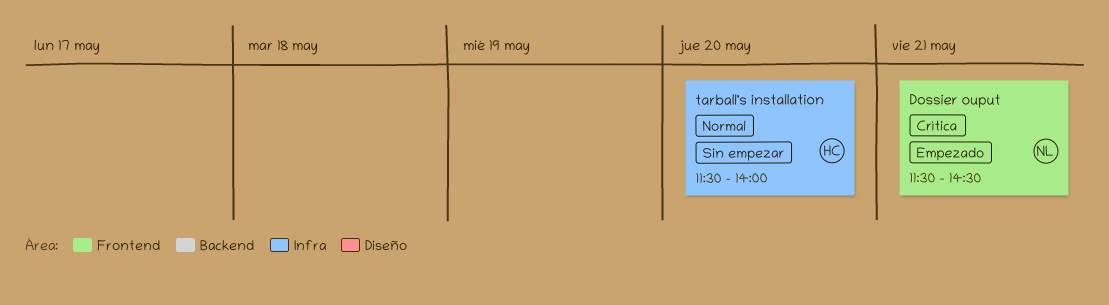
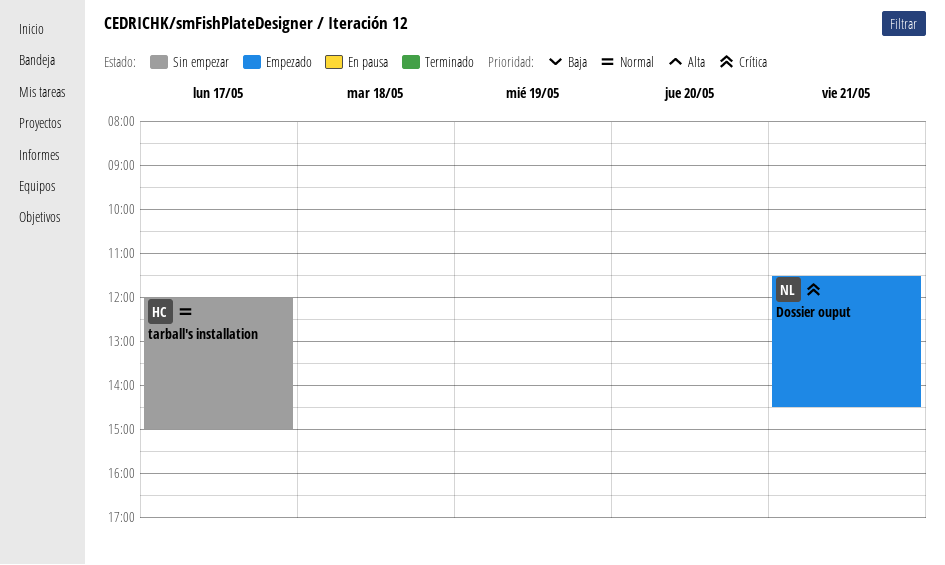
tarball's installation, day: May 20 -> May 17
tarball's installation, begins: 11:30 -> 12:00
tarball's installation, ends: 14:00 -> 15:00

